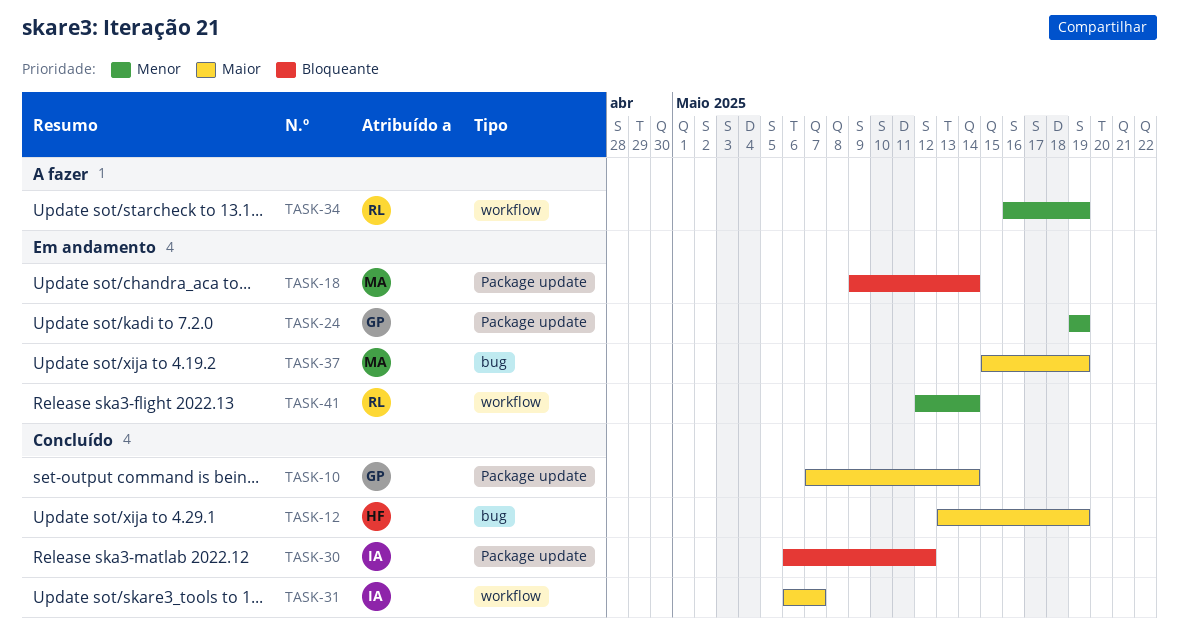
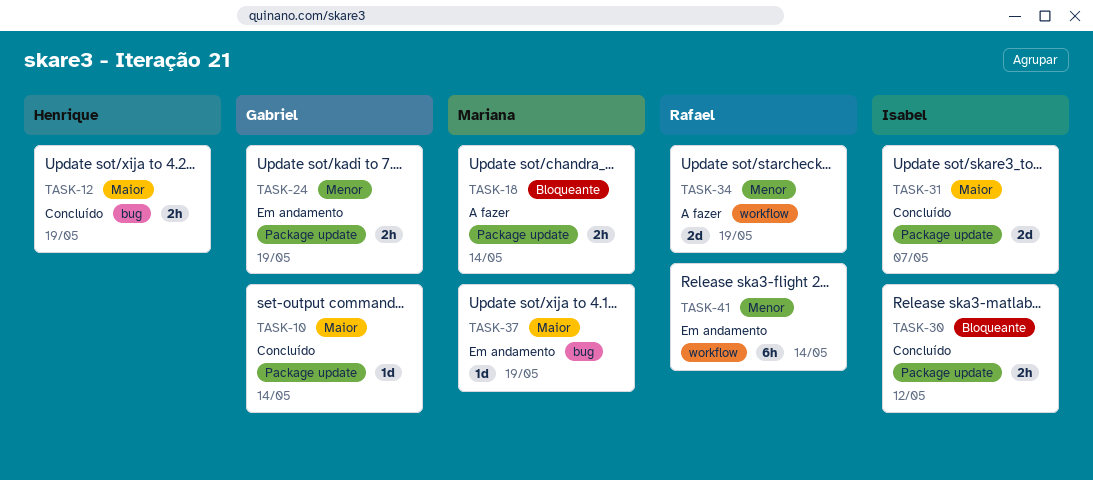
TASK-18, status: Em andamento -> A fazer
TASK-31, label: workflow -> Package update

